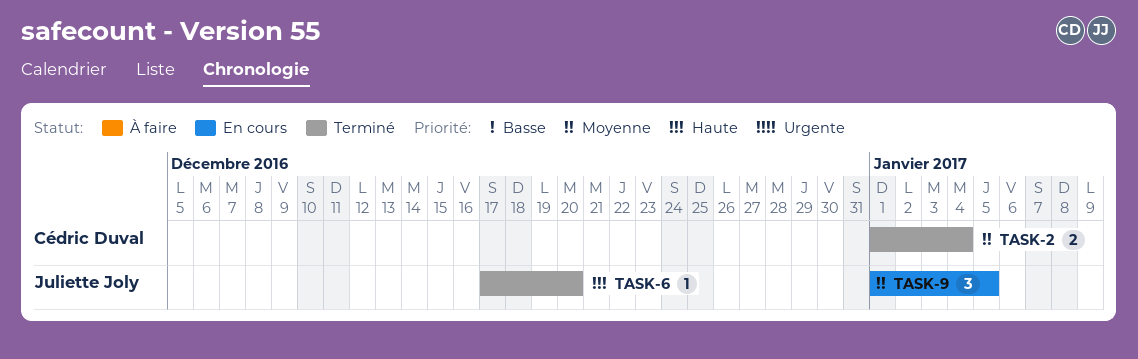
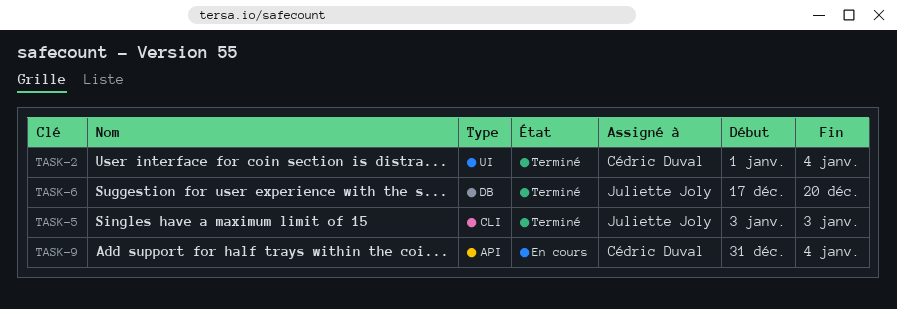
TASK-5: none -> present
TASK-9, owner: Juliette Joly -> Cédric Duval
TASK-9, start: Jan 1 -> Dec 31
TASK-9, due: Jan 5 -> Jan 4

